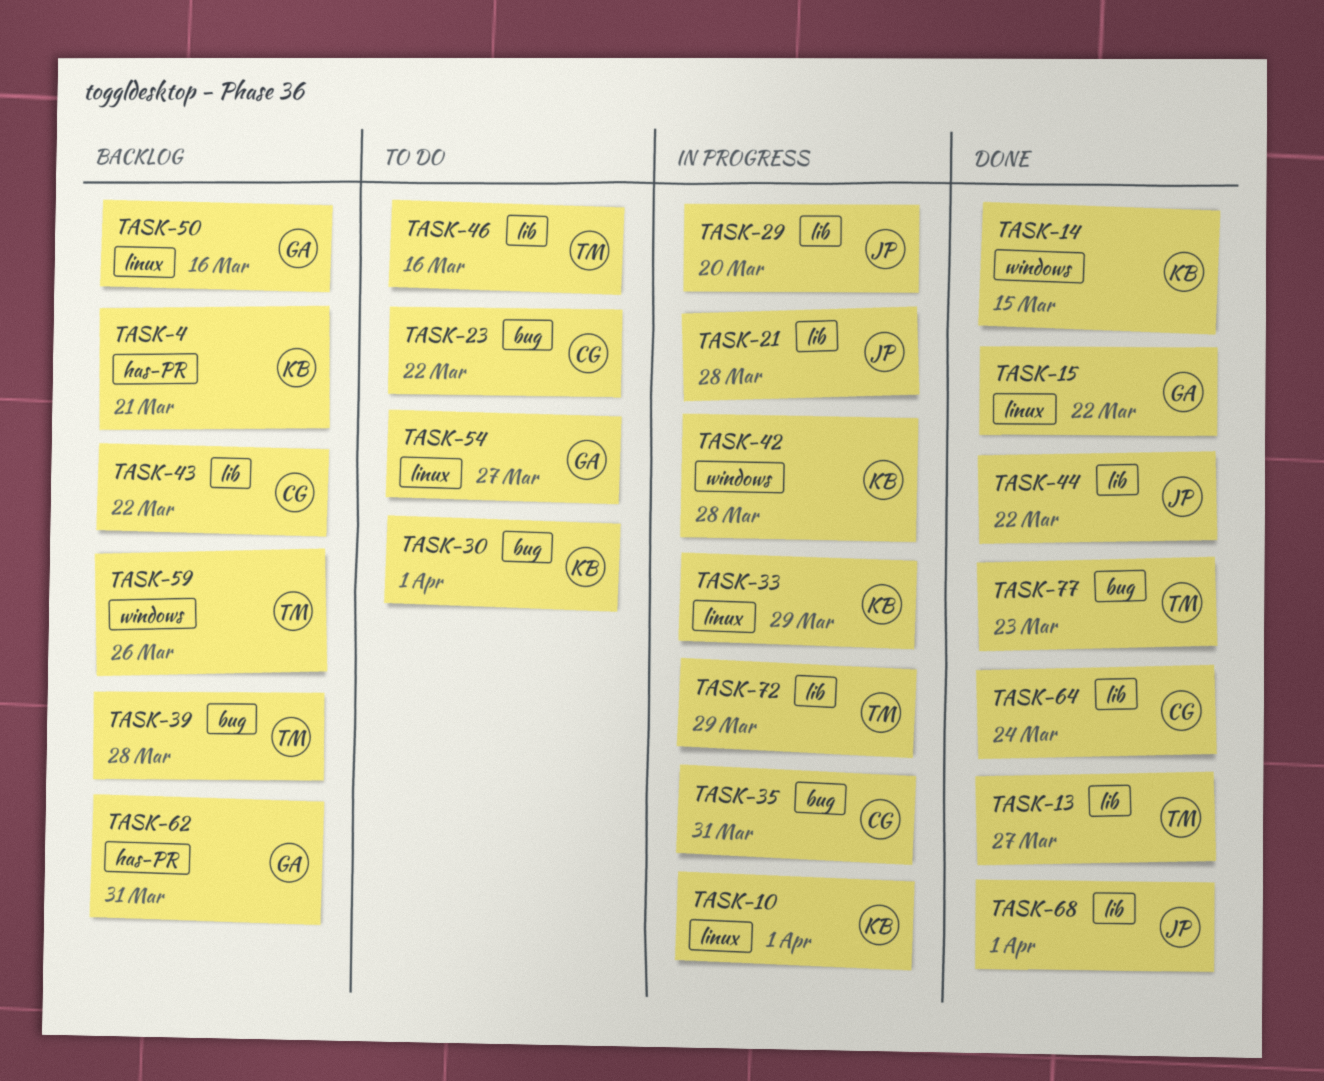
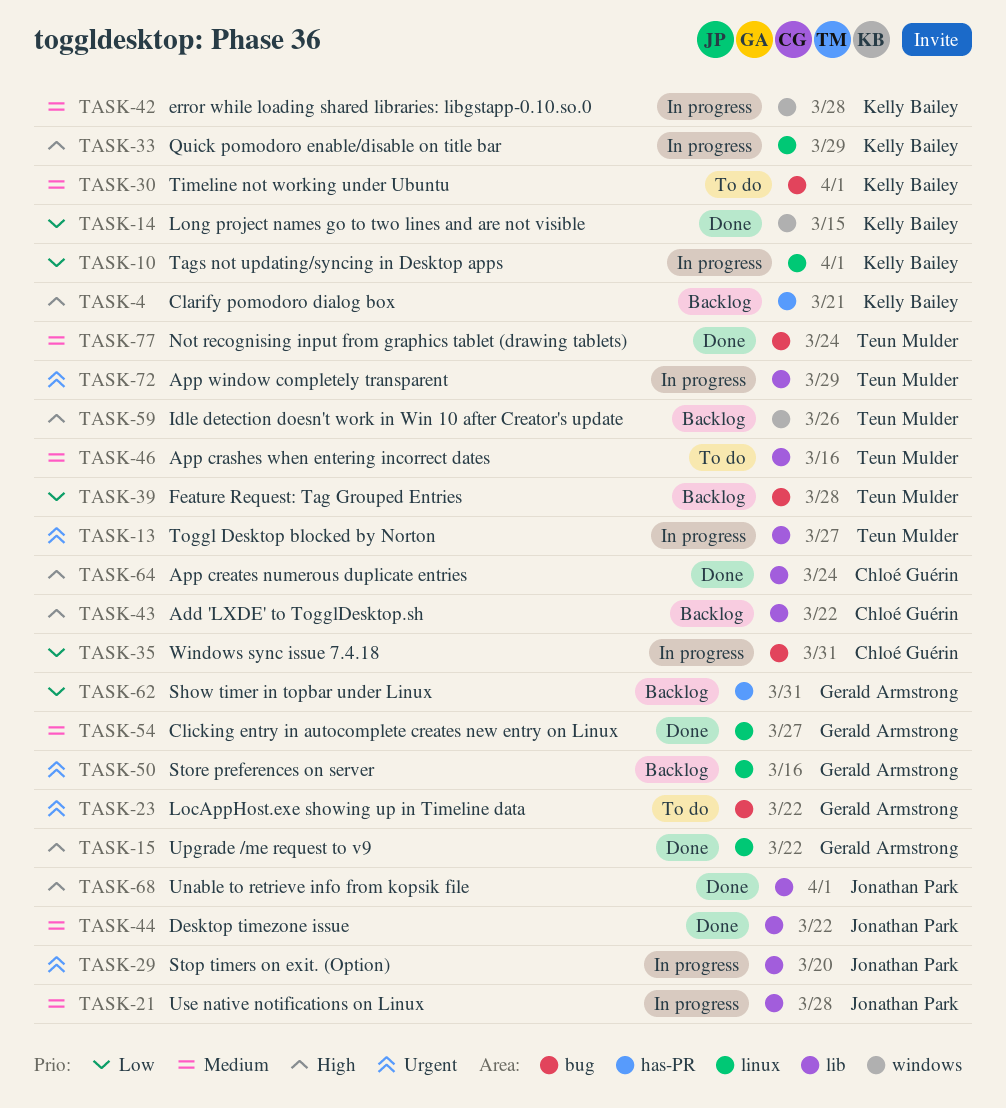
TASK-13, status: Done -> In progress
TASK-23, owner: Chloé Guérin -> Gerald Armstrong
TASK-54, status: To do -> Done
TASK-77, due: Mar 23 -> Mar 24

